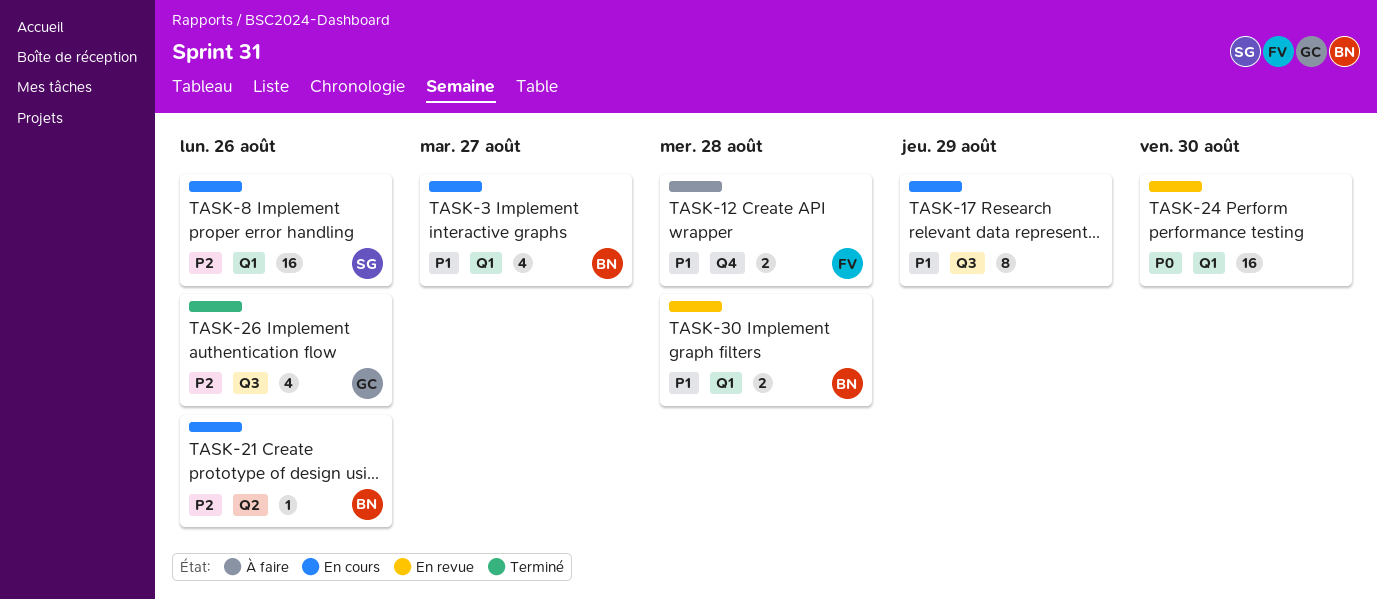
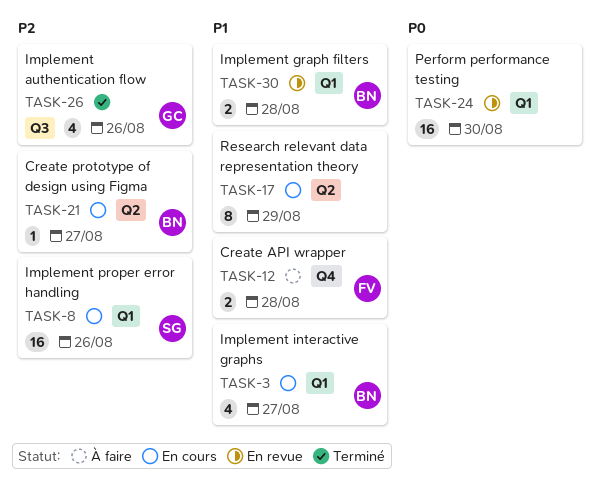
TASK-17, label: Q3 -> Q2
TASK-21, due: Aug 26 -> Aug 27

